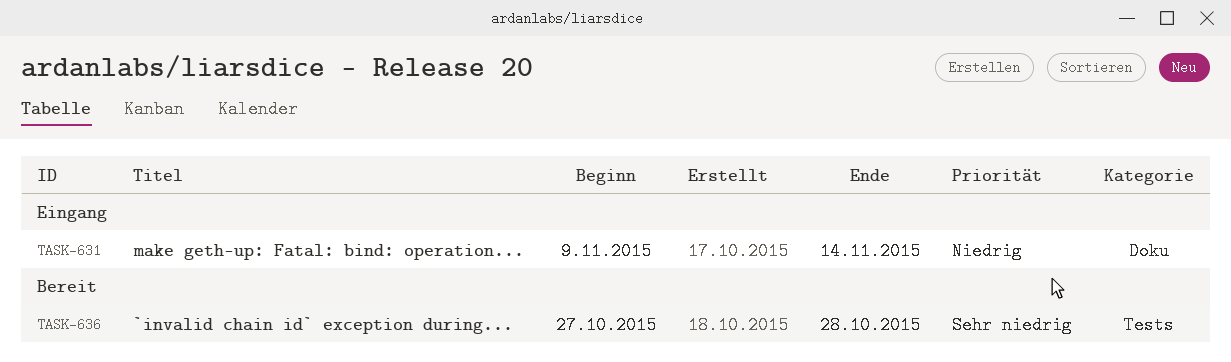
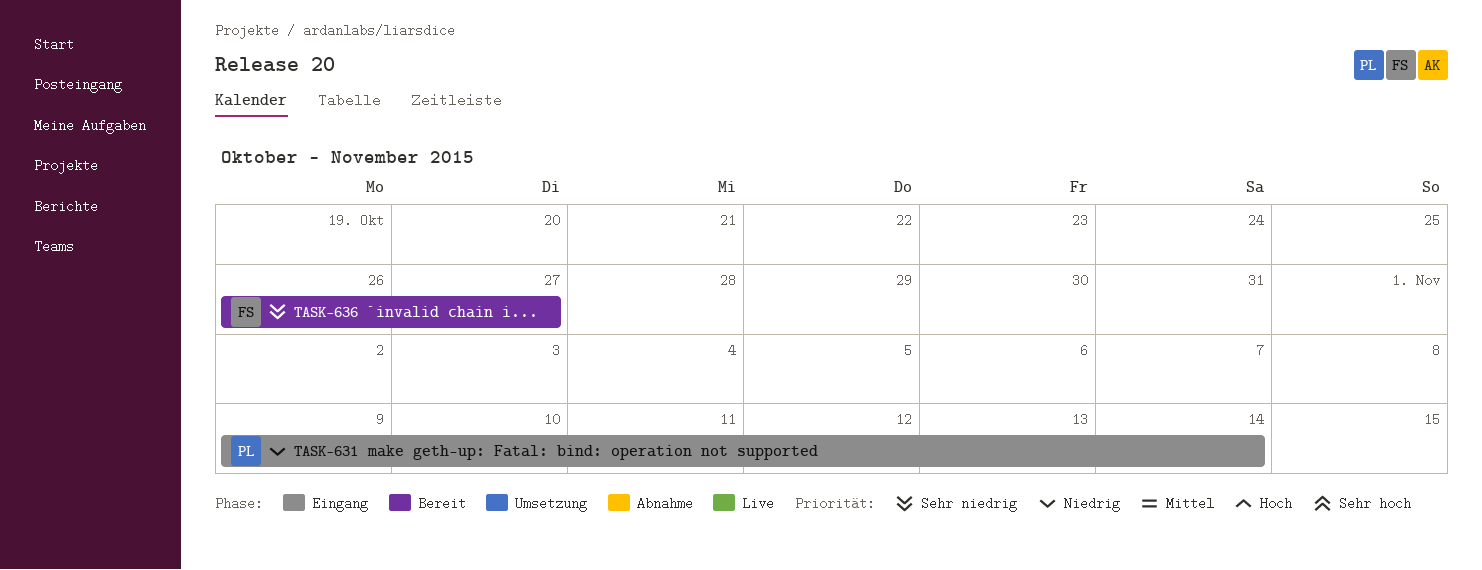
TASK-636, start: Oct 27 -> Oct 26
TASK-636, due: Oct 28 -> Oct 27

